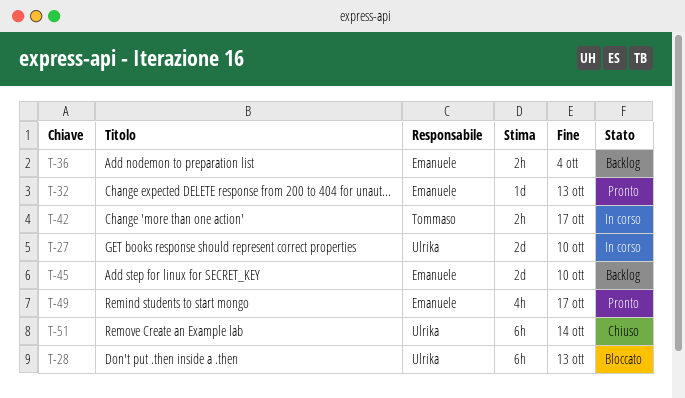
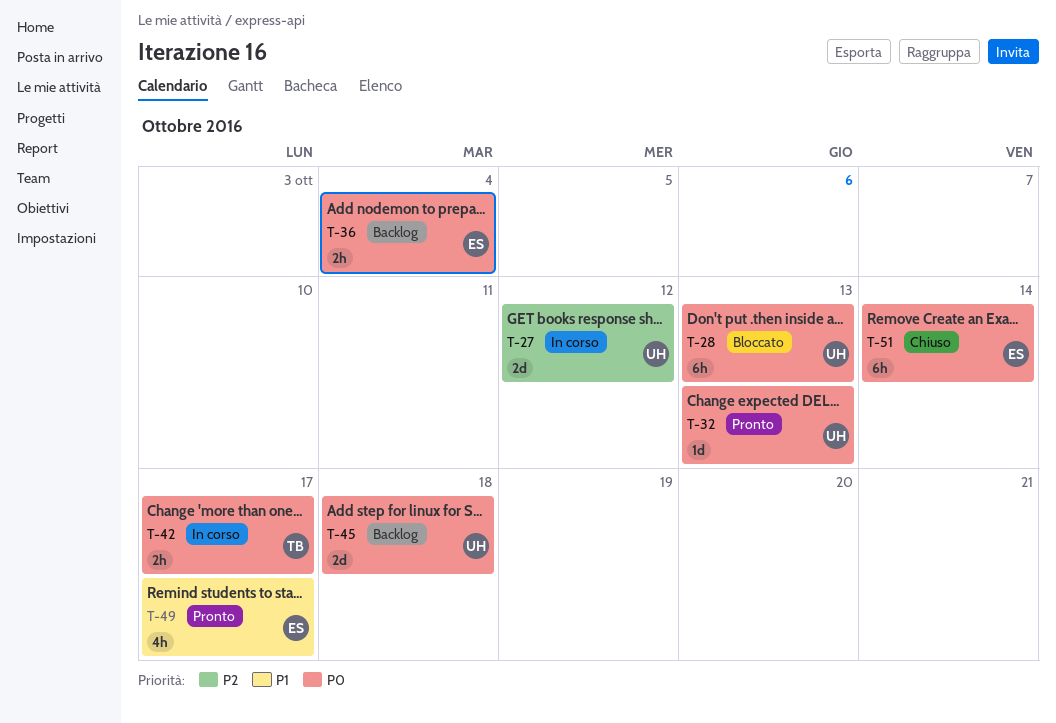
T-27, due: Oct 10 -> Oct 12
T-32, owner: Emanuele -> Ulrika
T-45, owner: Emanuele -> Ulrika
T-45, due: Oct 10 -> Oct 18
T-51, owner: Ulrika -> Emanuele

